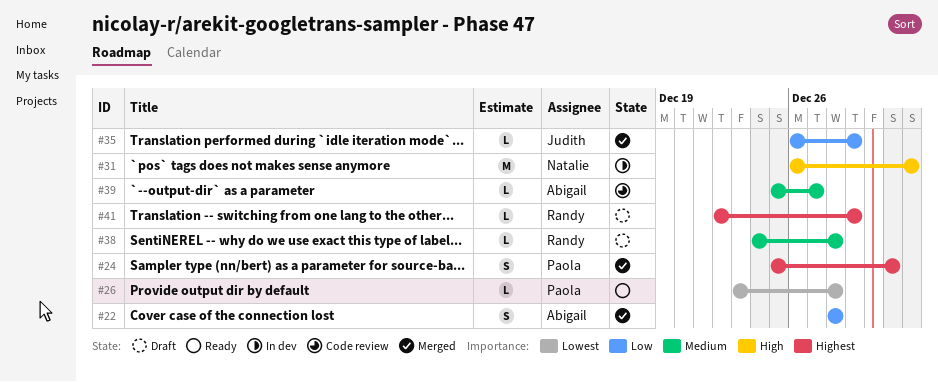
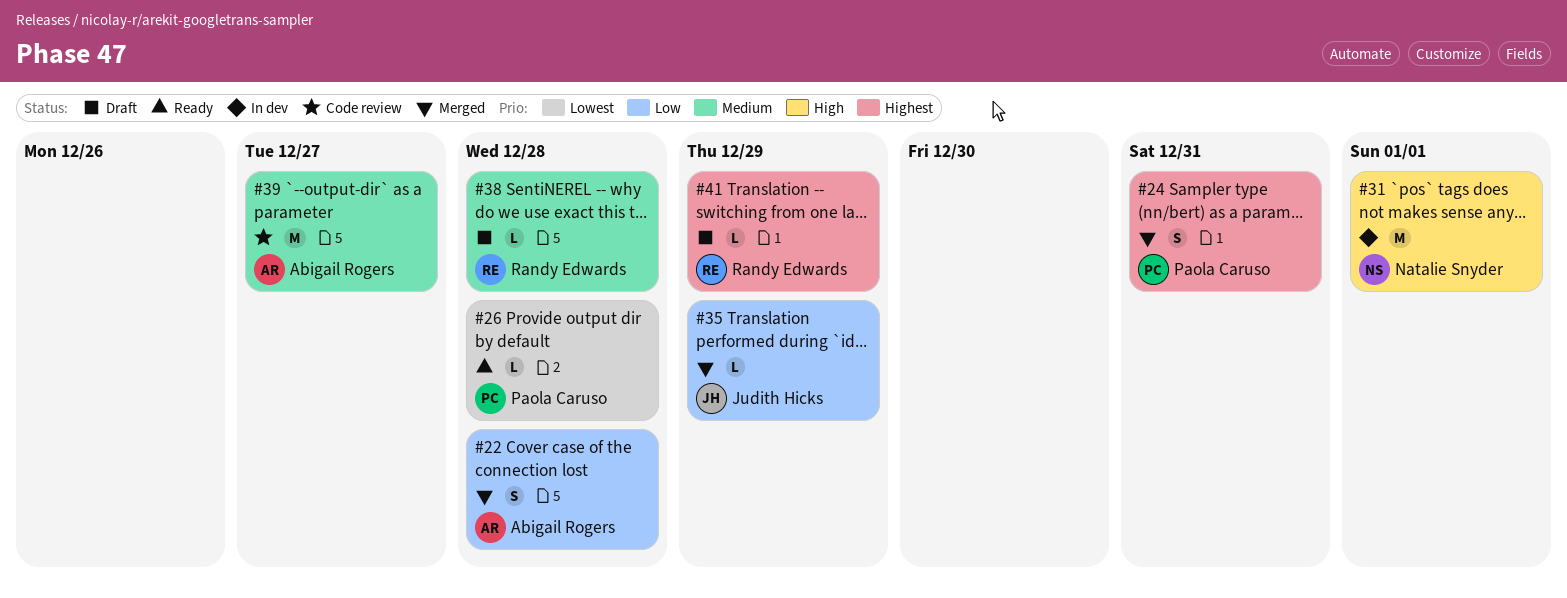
#39, estimate: L -> M

